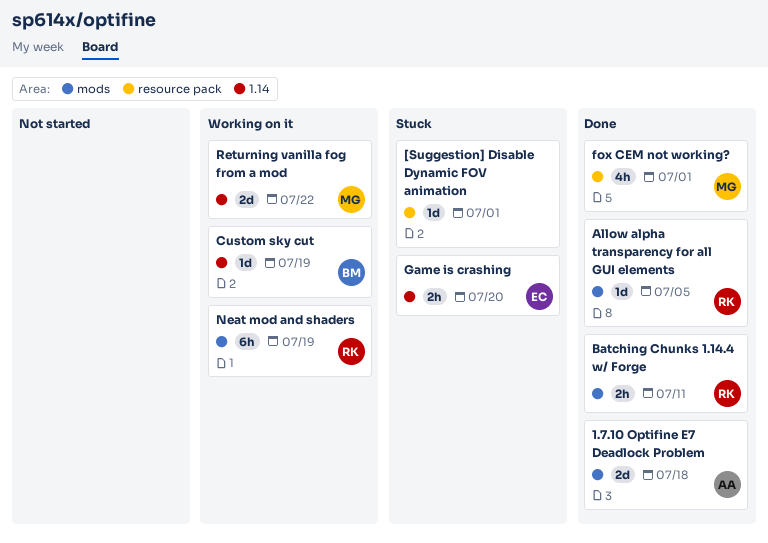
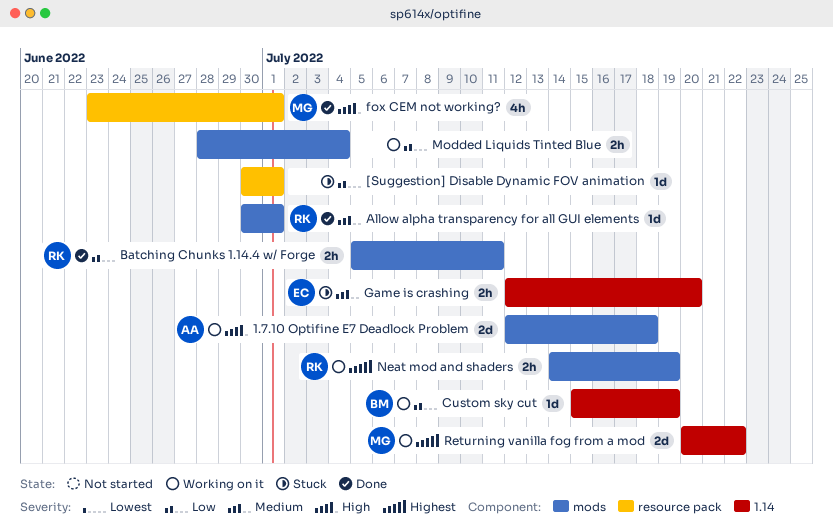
1.7.10 Optifine E7 Deadlock Problem, status: Done -> Working on it
Allow alpha transparency for all GUI elements, due: Jul 5 -> Jul 1
Modded Liquids Tinted Blue: none -> present
Neat mod and shaders, estimate: 6h -> 2h

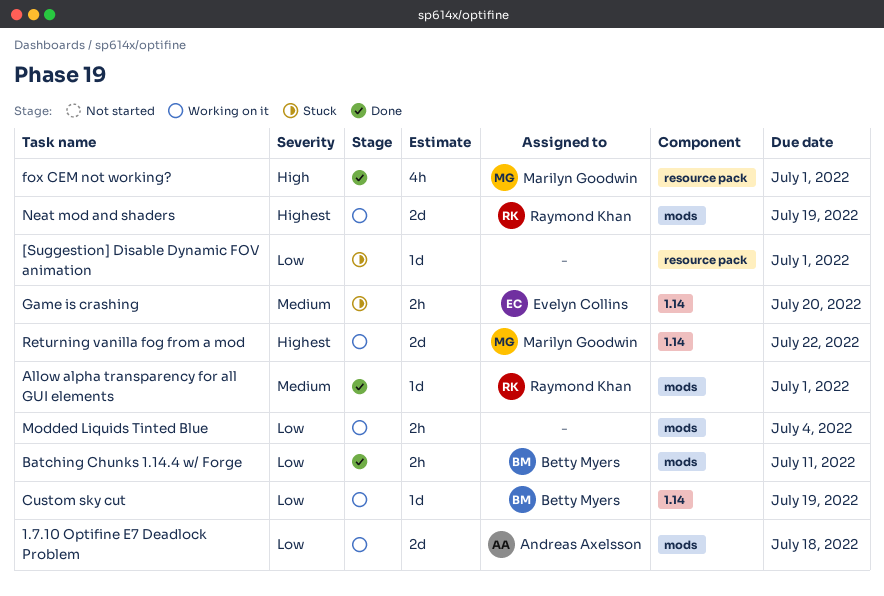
1.7.10 Optifine E7 Deadlock Problem, priority: High -> Low
Batching Chunks 1.14.4 w/ Forge, owner: Raymond Khan -> Betty Myers
Neat mod and shaders, estimate: 2h -> 2d

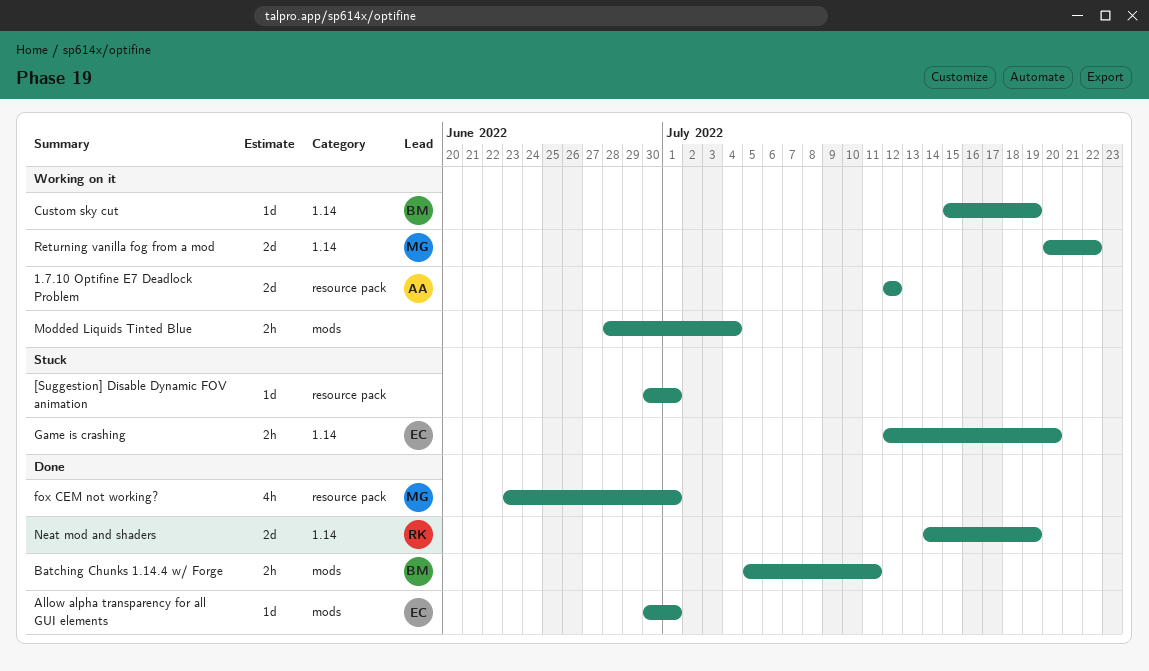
1.7.10 Optifine E7 Deadlock Problem, label: mods -> resource pack
1.7.10 Optifine E7 Deadlock Problem, due: Jul 18 -> Jul 12
Allow alpha transparency for all GUI elements, owner: Raymond Khan -> Evelyn Collins
Neat mod and shaders, status: Working on it -> Done
Neat mod and shaders, label: mods -> 1.14

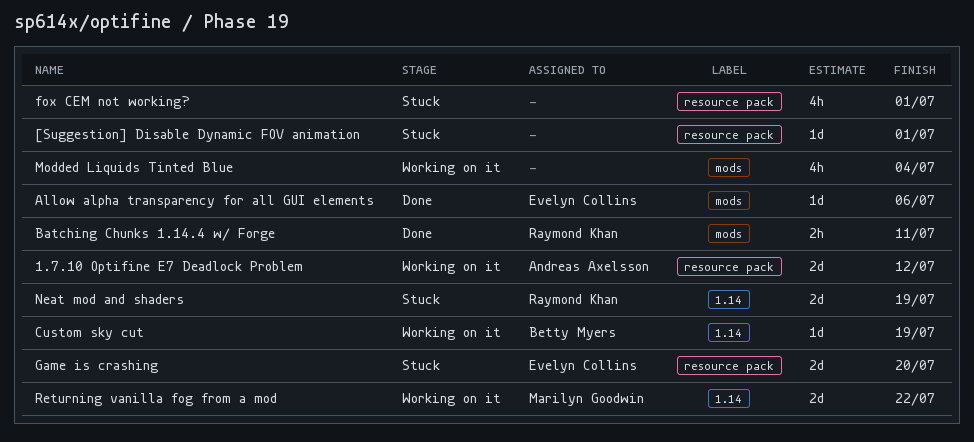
Allow alpha transparency for all GUI elements, due: Jul 1 -> Jul 6
Batching Chunks 1.14.4 w/ Forge, owner: Betty Myers -> Raymond Khan
fox CEM not working?, status: Done -> Stuck
fox CEM not working?, owner: Marilyn Goodwin -> none
Game is crashing, label: 1.14 -> resource pack
Game is crashing, estimate: 2h -> 2d
Modded Liquids Tinted Blue, estimate: 2h -> 4h
Neat mod and shaders, status: Done -> Stuck

